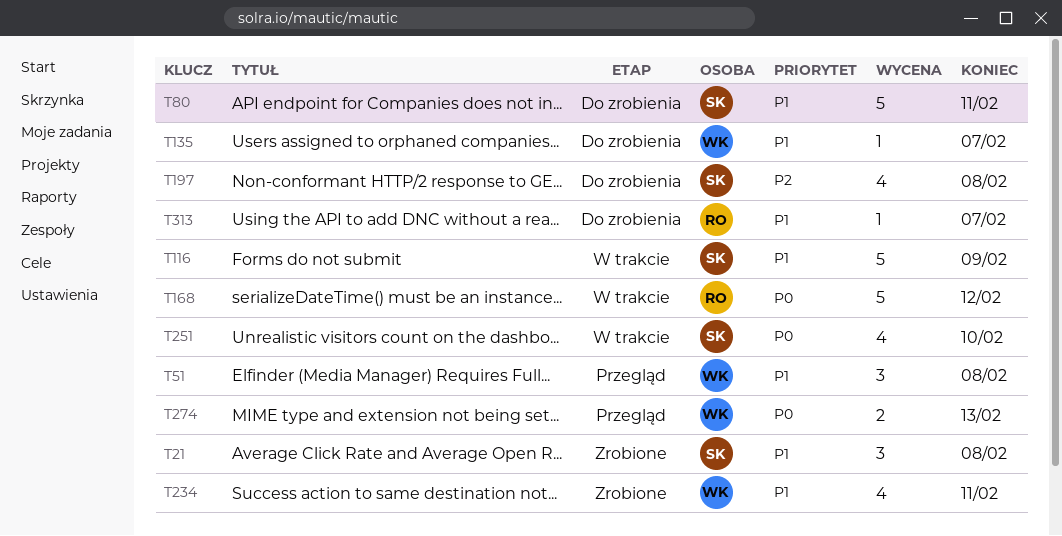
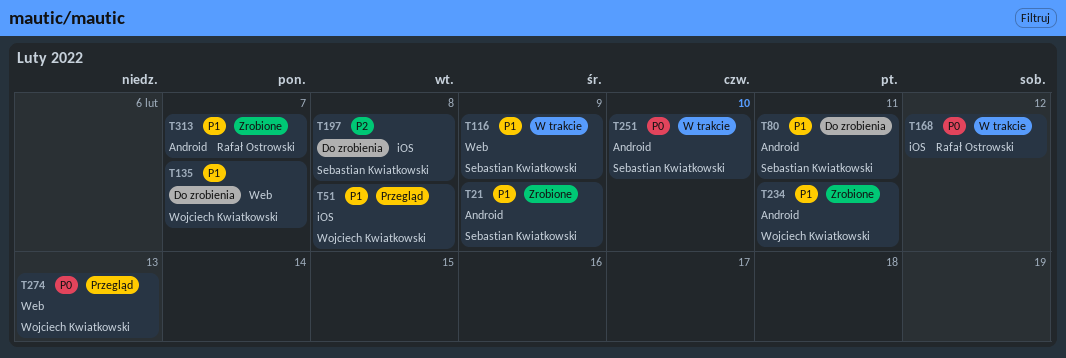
T21, due: Feb 8 -> Feb 9
T313, status: Do zrobienia -> Zrobione

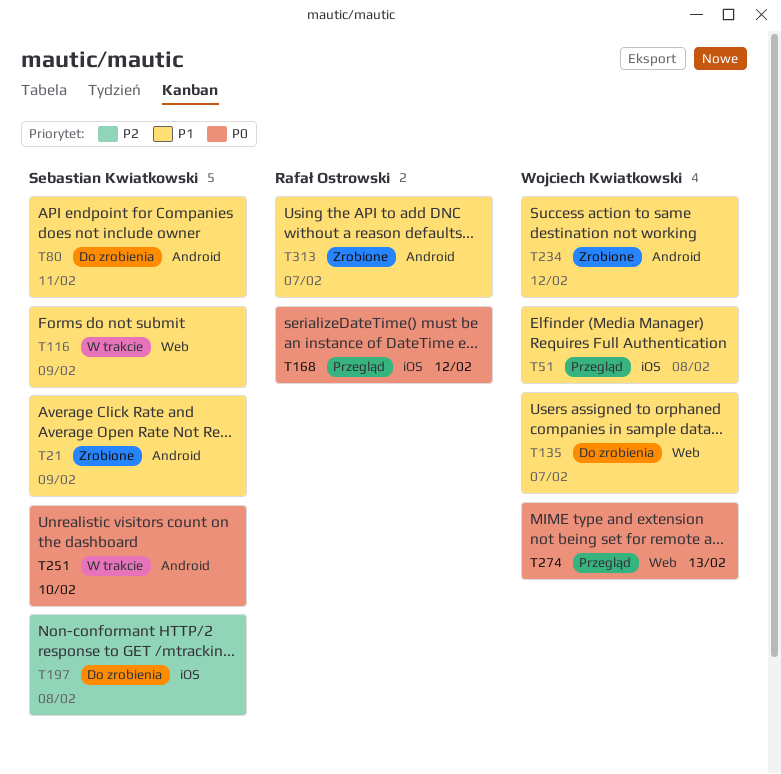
T168, status: W trakcie -> Przegląd
T234, due: Feb 11 -> Feb 12

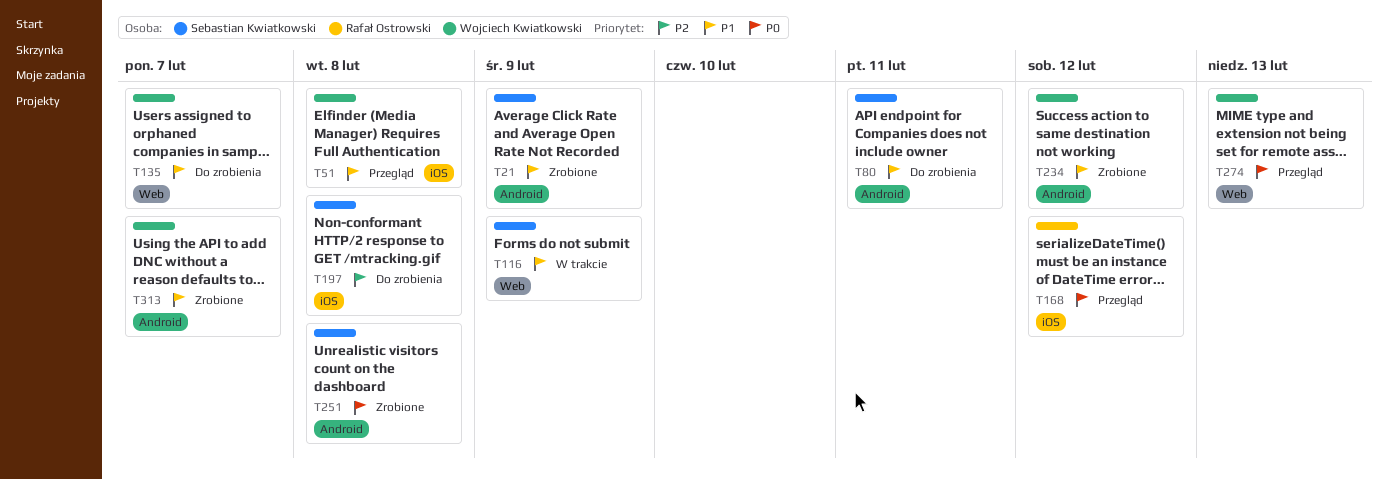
T251, status: W trakcie -> Zrobione
T251, due: Feb 10 -> Feb 8
T313, owner: Rafał Ostrowski -> Wojciech Kwiatkowski

